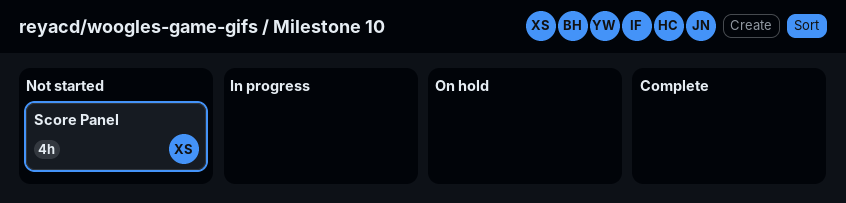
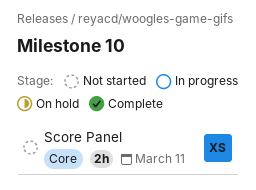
Score Panel, estimate: 4h -> 2h

